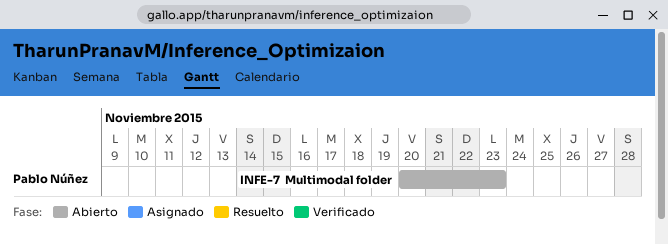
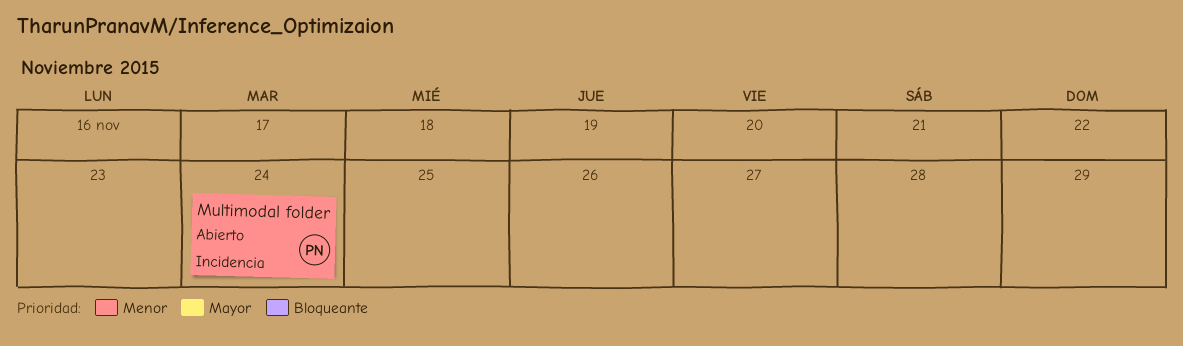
Multimodal folder, due: Nov 23 -> Nov 24

